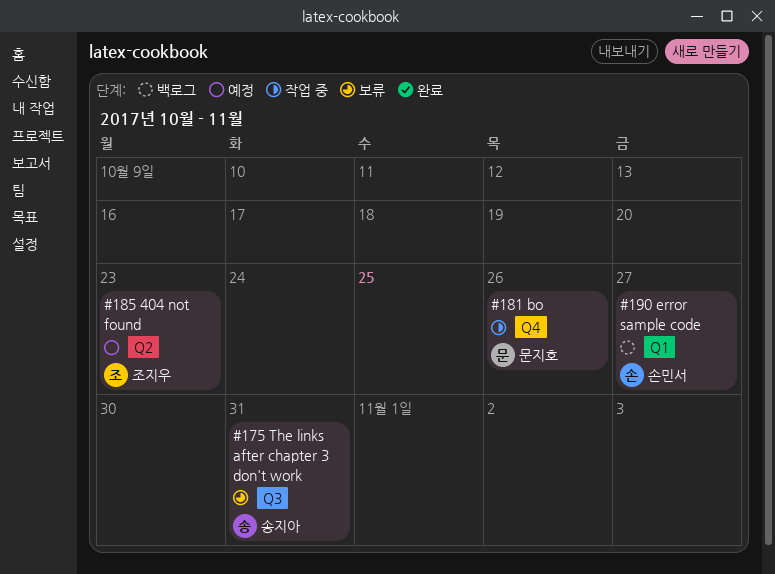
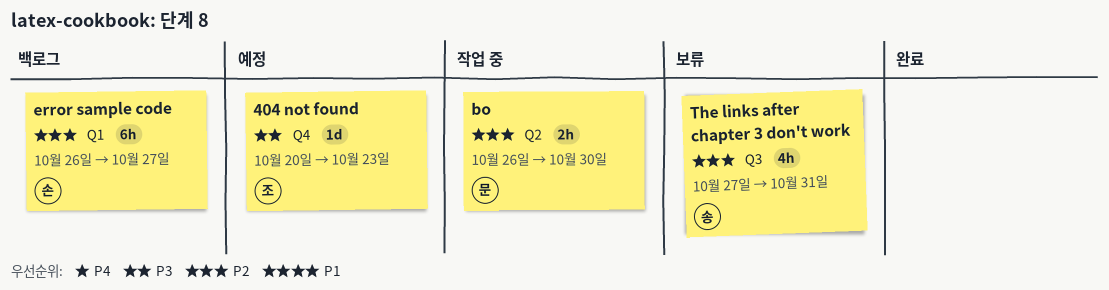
404 not found, label: Q2 -> Q4
bo, label: Q4 -> Q2
bo, due: Oct 26 -> Oct 30

